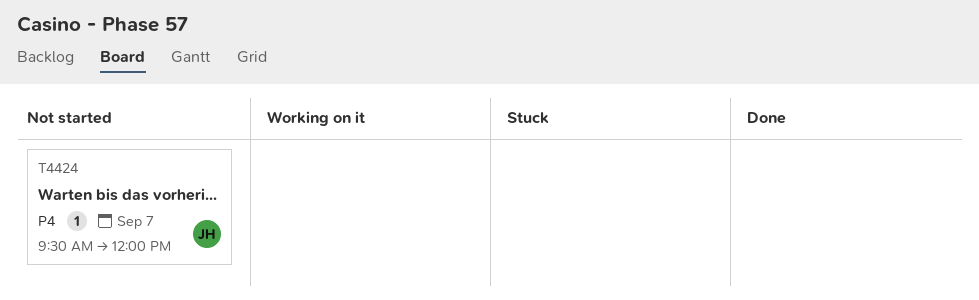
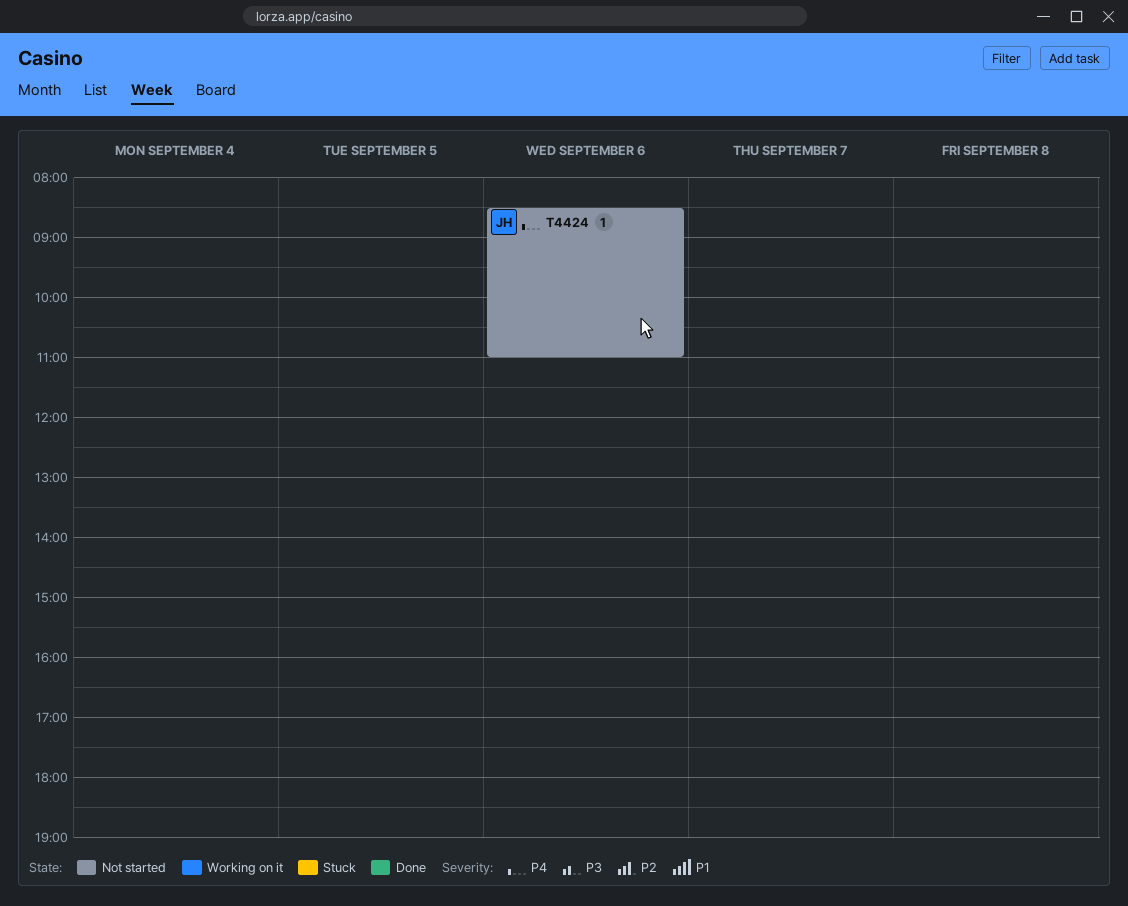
T4424, day: Sep 7 -> Sep 6
T4424, begins: 09:30 -> 08:30
T4424, ends: 12:00 -> 11:00

